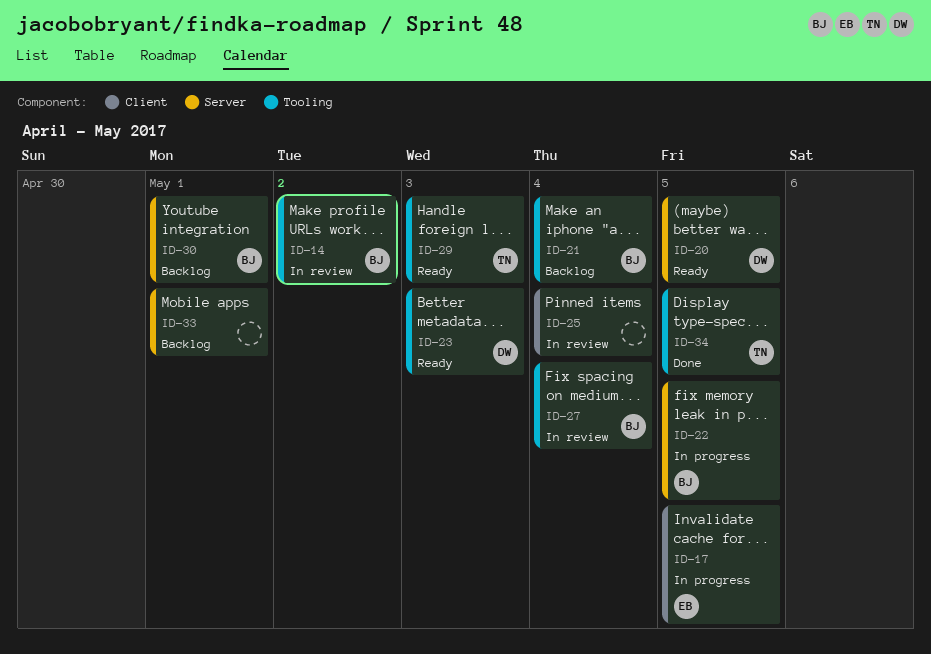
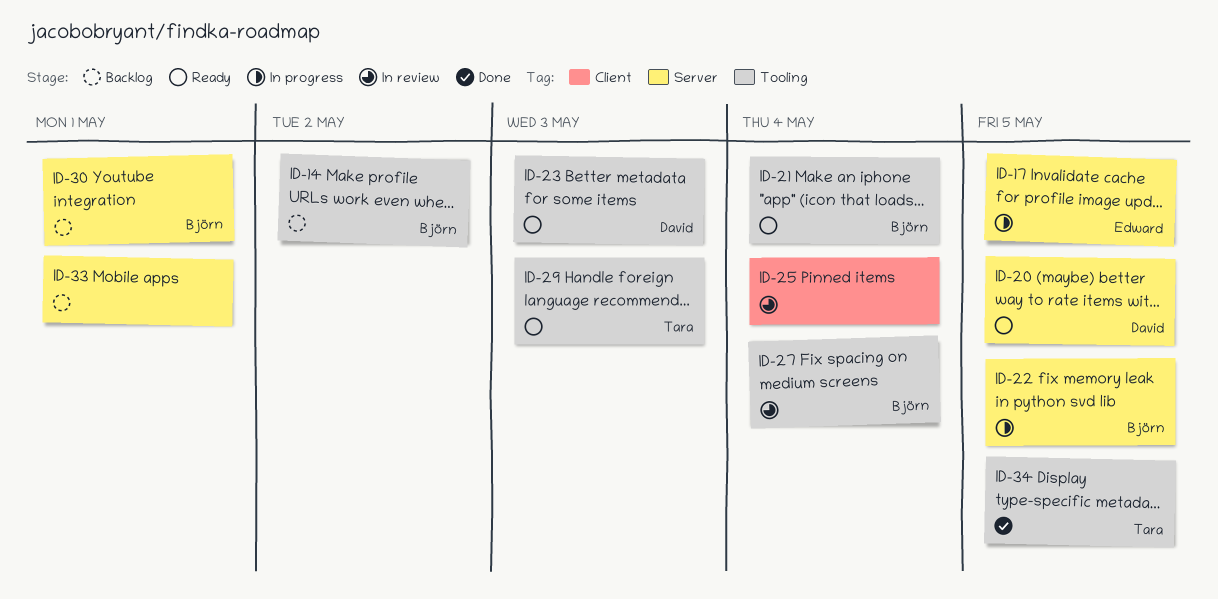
ID-14, status: In review -> Backlog
ID-17, label: Client -> Server
ID-21, status: Backlog -> Ready

